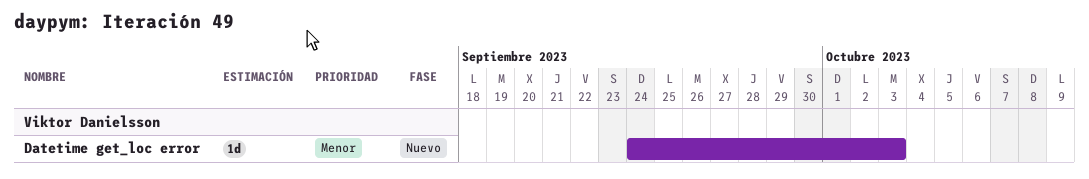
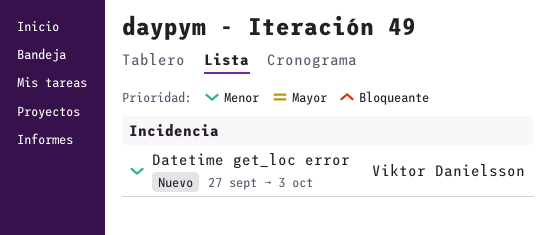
Datetime get_loc error, start: Sep 24 -> Sep 27

